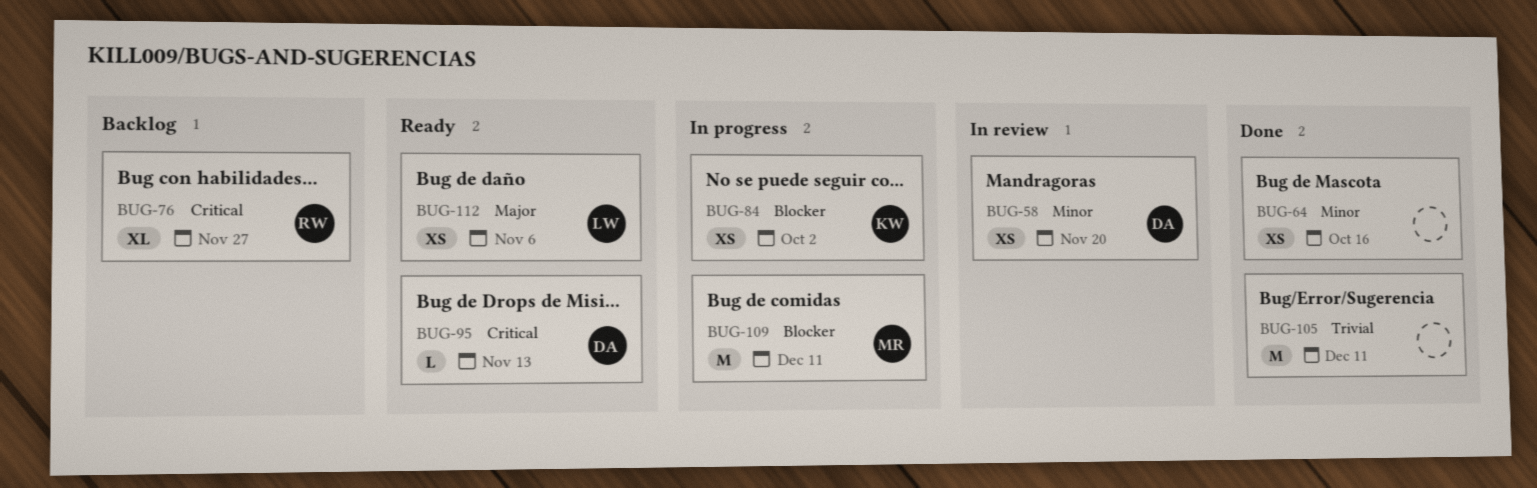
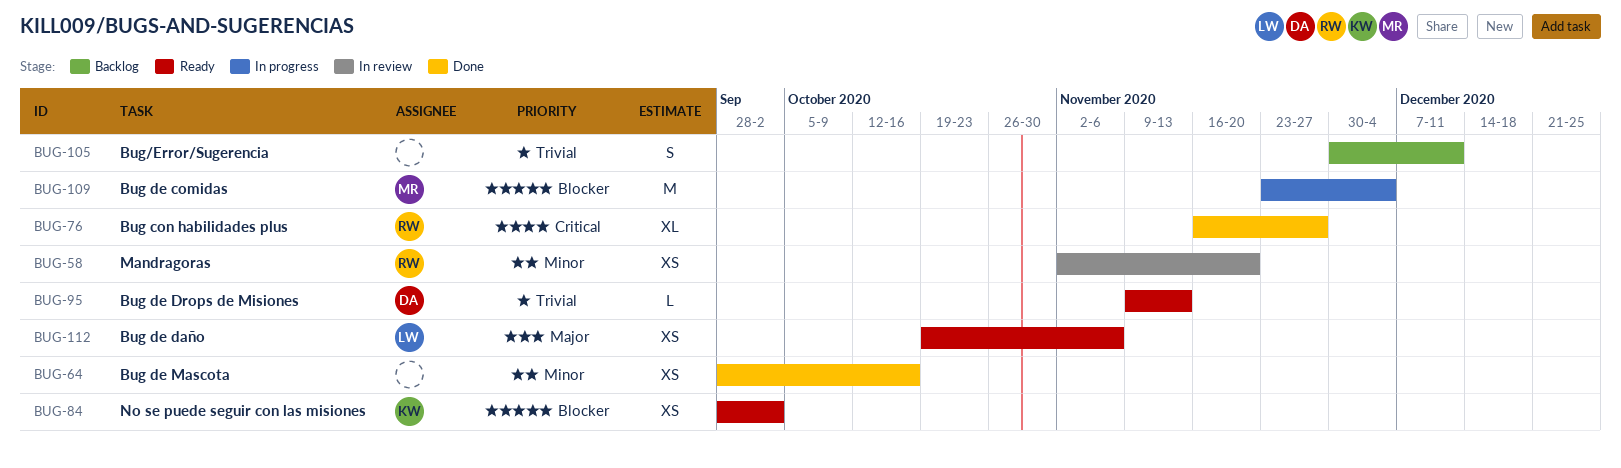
BUG-58, owner: DA -> RW
BUG-76, status: Backlog -> Done
BUG-84, status: In progress -> Ready
BUG-95, priority: Critical -> Trivial
BUG-105, status: Done -> Backlog
BUG-105, estimate: M -> S
BUG-109, due: Dec 11 -> Dec 4

